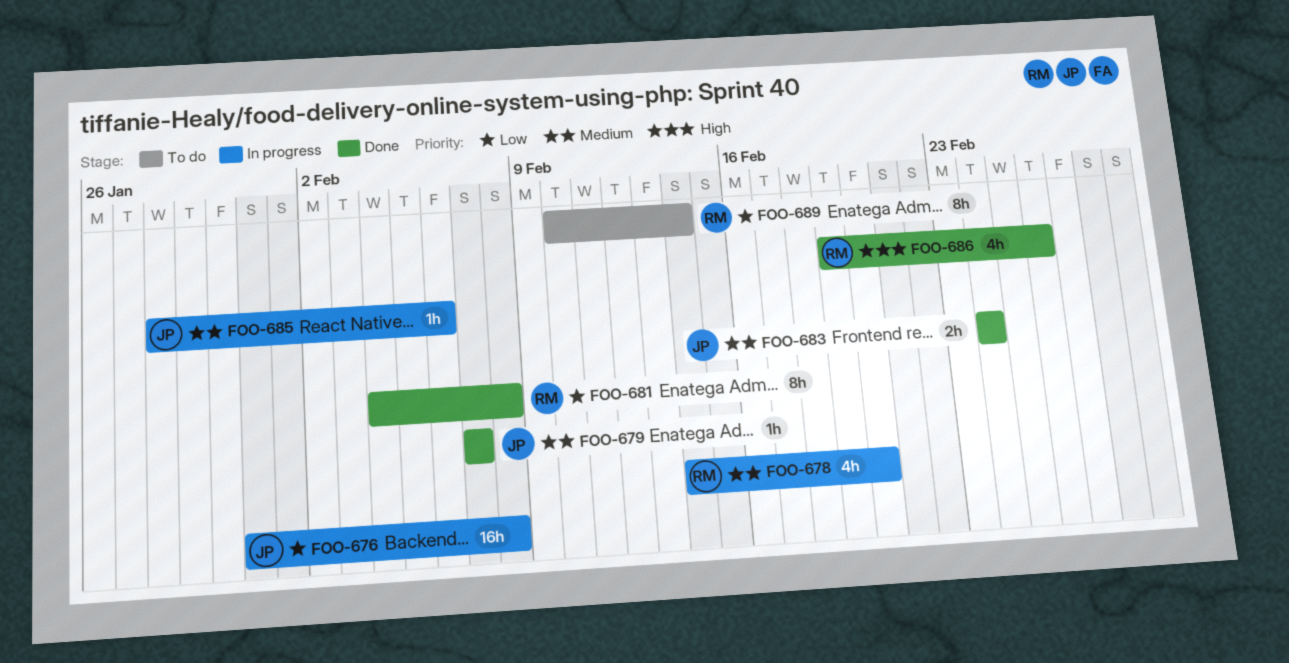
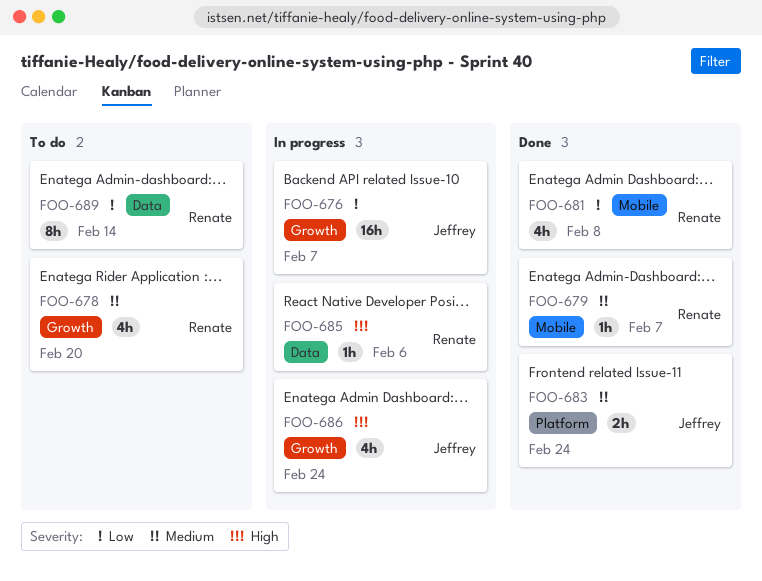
FOO-676, due: Feb 8 -> Feb 7
FOO-678, status: In progress -> To do
FOO-679, owner: Jeffrey -> Renate
FOO-681, estimate: 8h -> 4h
FOO-685, owner: Jeffrey -> Renate
FOO-685, priority: Medium -> High
FOO-686, status: Done -> In progress
FOO-686, owner: Renate -> Jeffrey
FOO-686, due: Feb 26 -> Feb 24

